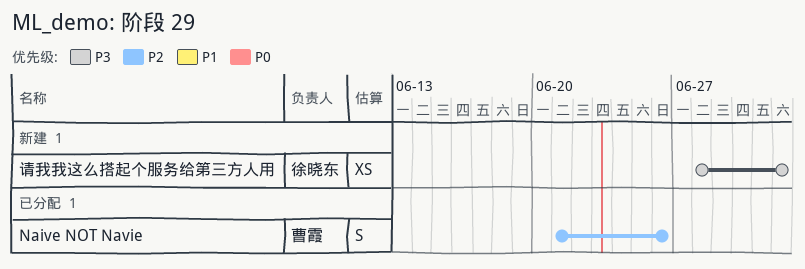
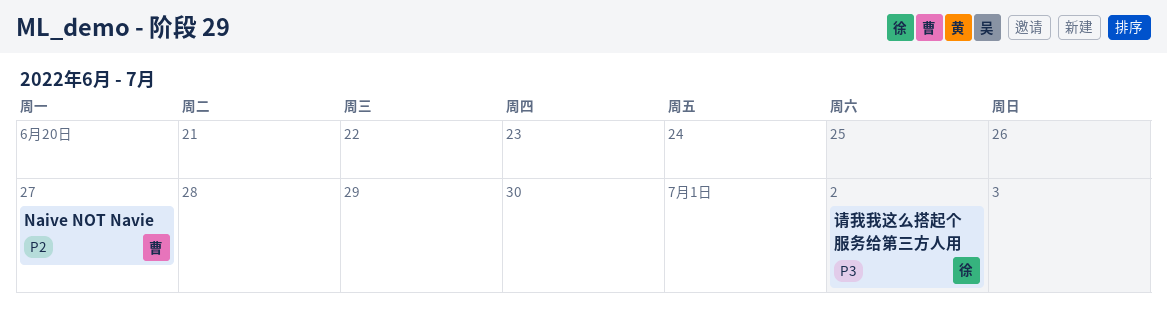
Naive NOT Navie, due: Jun 26 -> Jun 27

